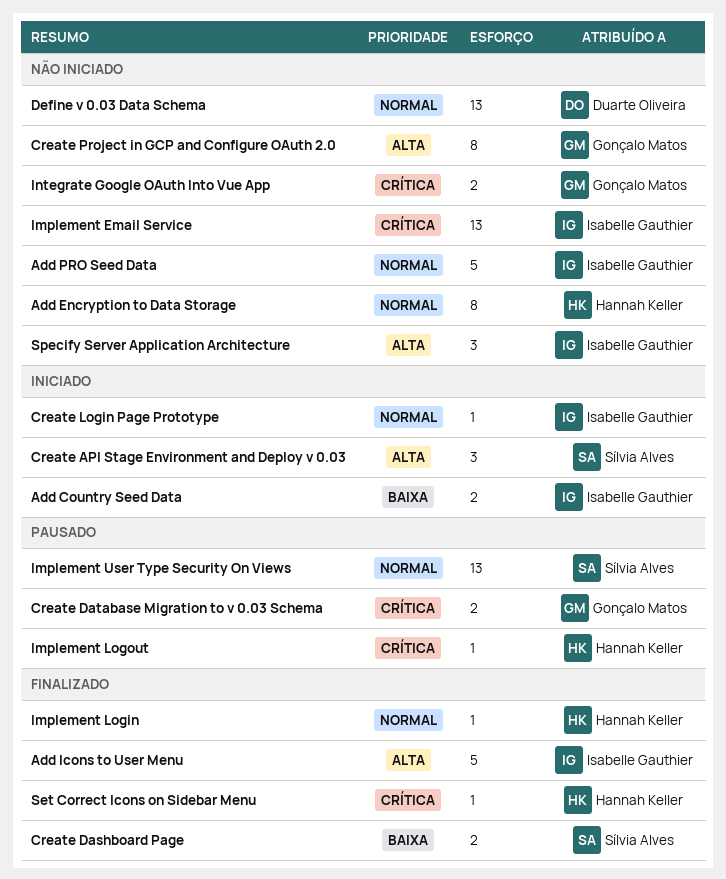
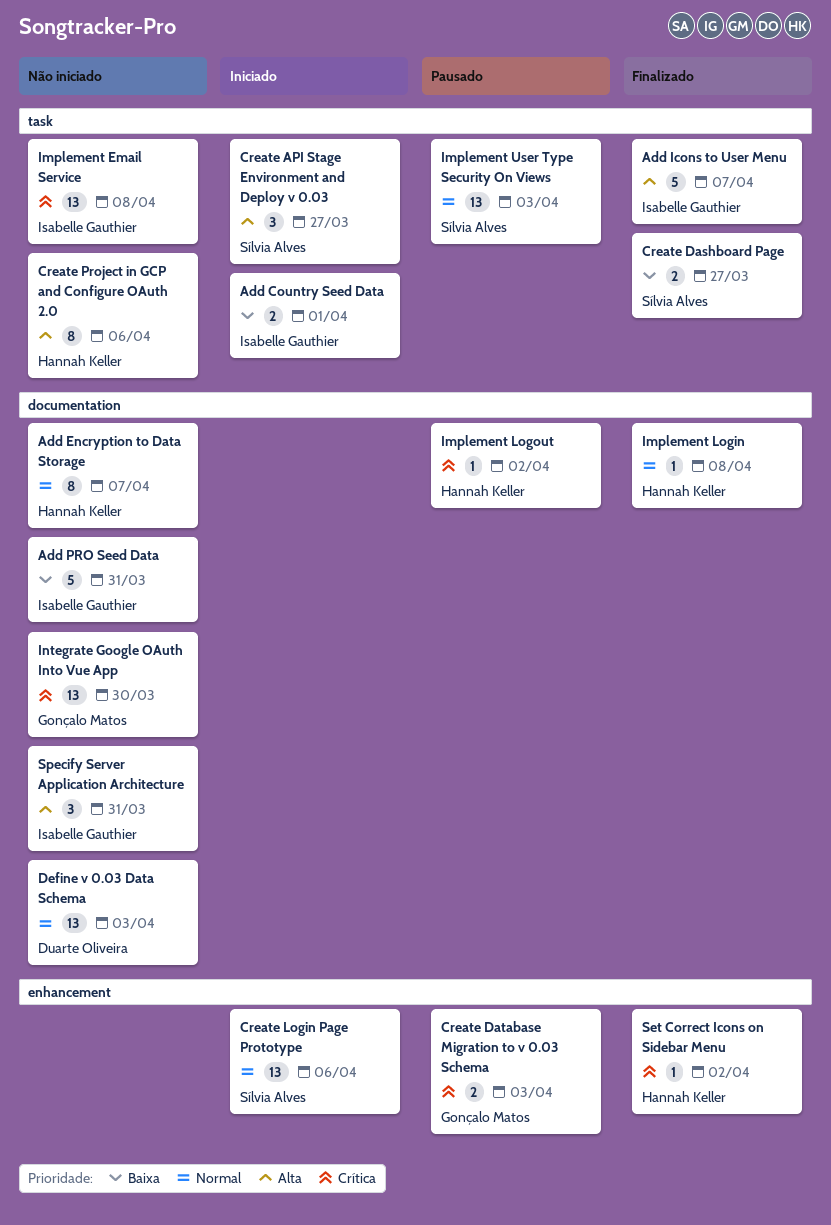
Add PRO Seed Data, priority: Normal -> Baixa
Create Login Page Prototype, owner: Isabelle Gauthier -> Sílvia Alves
Create Login Page Prototype, estimate: 1 -> 13
Create Project in GCP and Configure OAuth 2.0, owner: Gonçalo Matos -> Hannah Keller
Integrate Google OAuth Into Vue App, estimate: 2 -> 13

